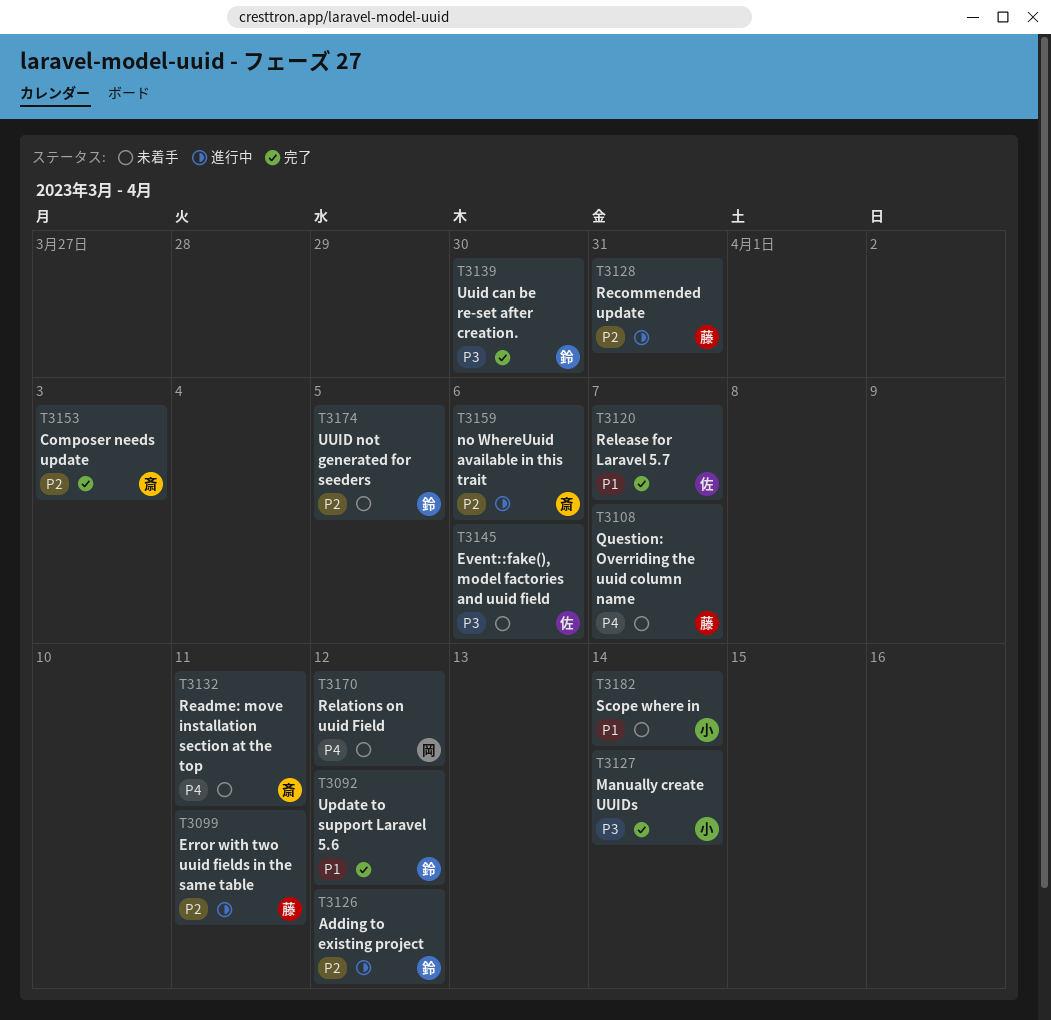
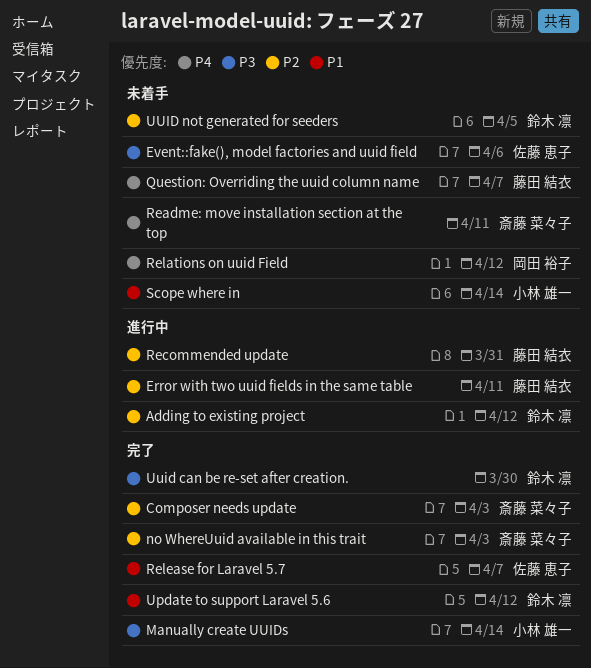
no WhereUuid available in this trait, status: 進行中 -> 完了
no WhereUuid available in this trait, due: Apr 6 -> Apr 3

